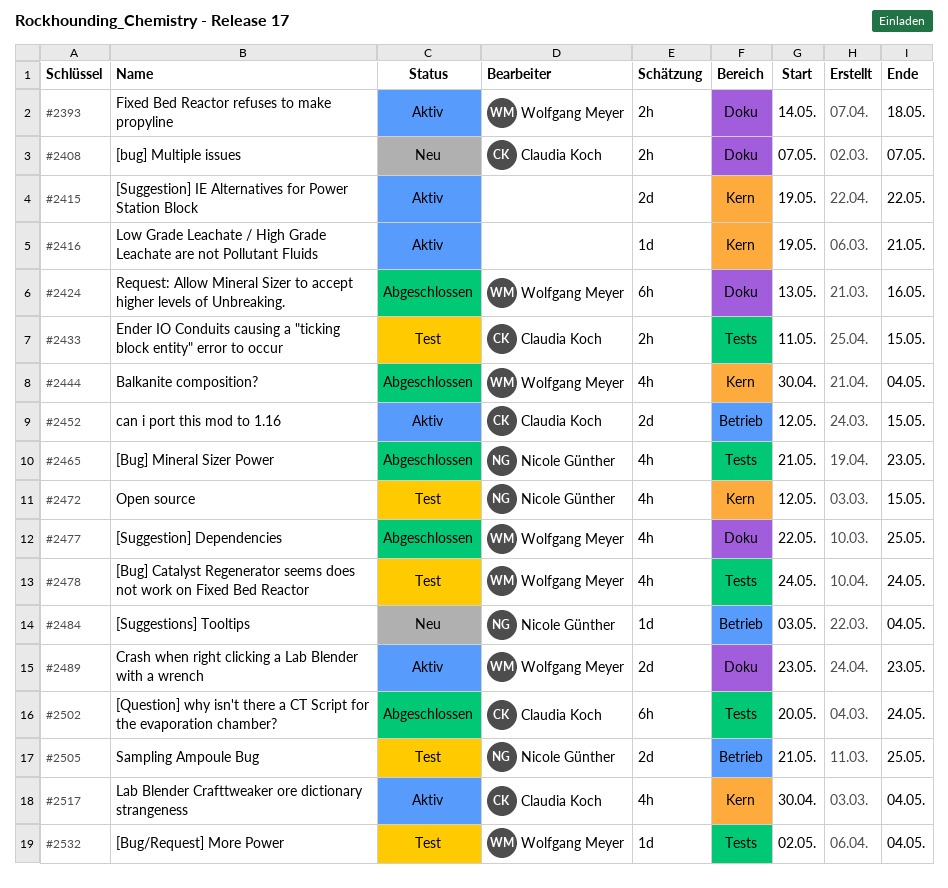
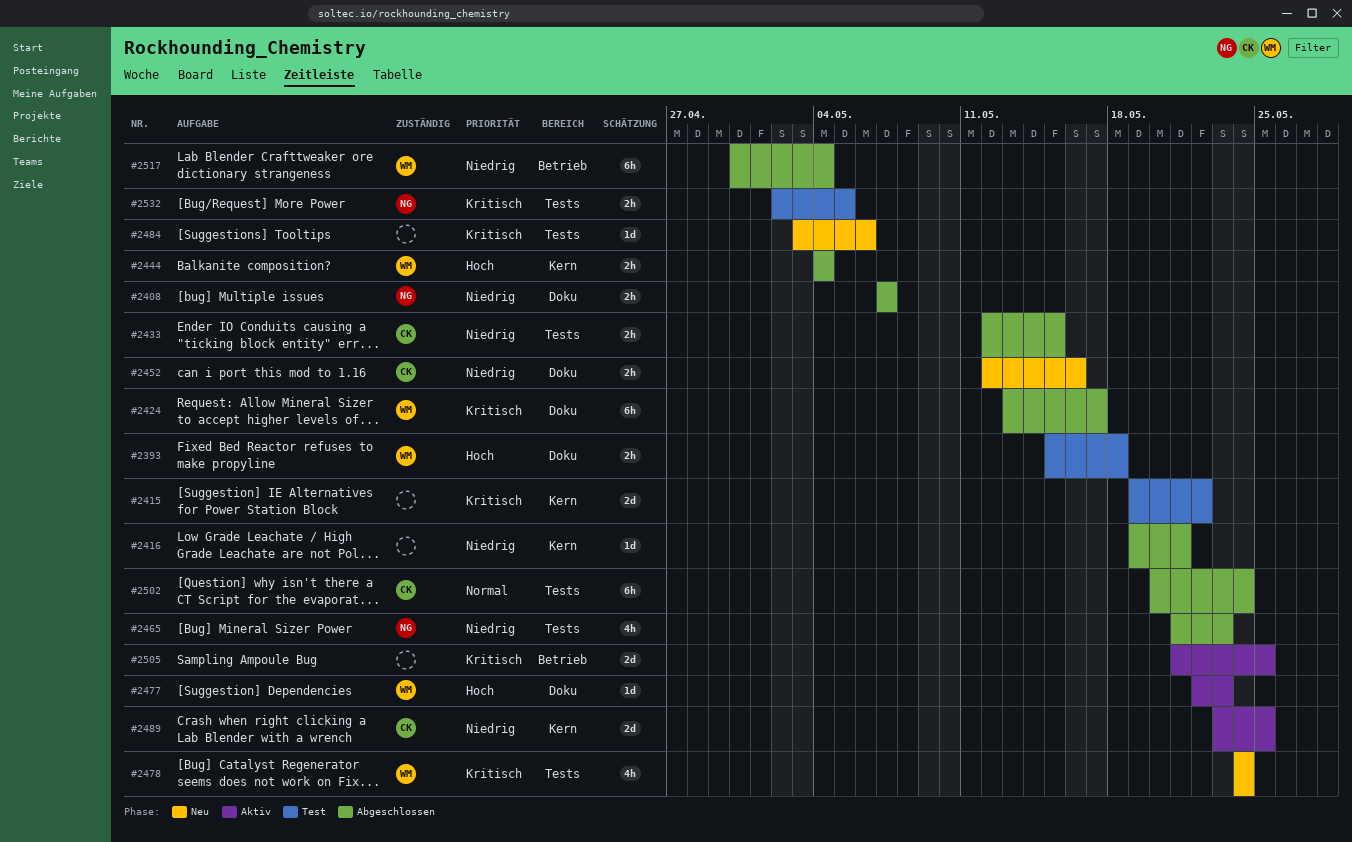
#2393, status: Aktiv -> Test
#2393, start: May 14 -> May 15
#2408, status: Neu -> Abgeschlossen
#2408, owner: Claudia Koch -> Nicole Günther
#2415, status: Aktiv -> Test
#2416, status: Aktiv -> Abgeschlossen
#2424, due: May 16 -> May 17
#2433, status: Test -> Abgeschlossen
#2433, start: May 11 -> May 12
#2444, estimate: 4h -> 2h
#2444, start: Apr 30 -> May 4
#2452, status: Aktiv -> Neu
#2452, label: Betrieb -> Doku
#2452, estimate: 2d -> 2h
#2452, due: May 15 -> May 16
#2472: present -> none
#2477, status: Abgeschlossen -> Aktiv
#2477, estimate: 4h -> 1d
#2477, due: May 25 -> May 23
#2478, status: Test -> Neu
#2484, owner: Nicole Günther -> none
#2484, label: Betrieb -> Tests
#2484, due: May 4 -> May 6
#2489, owner: Wolfgang Meyer -> Claudia Koch
#2489, label: Doku -> Kern
#2489, due: May 23 -> May 25
#2505, status: Test -> Aktiv
#2505, owner: Nicole Günther -> none
#2517, status: Aktiv -> Abgeschlossen
#2517, owner: Claudia Koch -> Wolfgang Meyer
#2517, label: Kern -> Betrieb
#2517, estimate: 4h -> 6h
#2532, owner: Wolfgang Meyer -> Nicole Günther
#2532, estimate: 1d -> 2h
#2532, due: May 4 -> May 5

